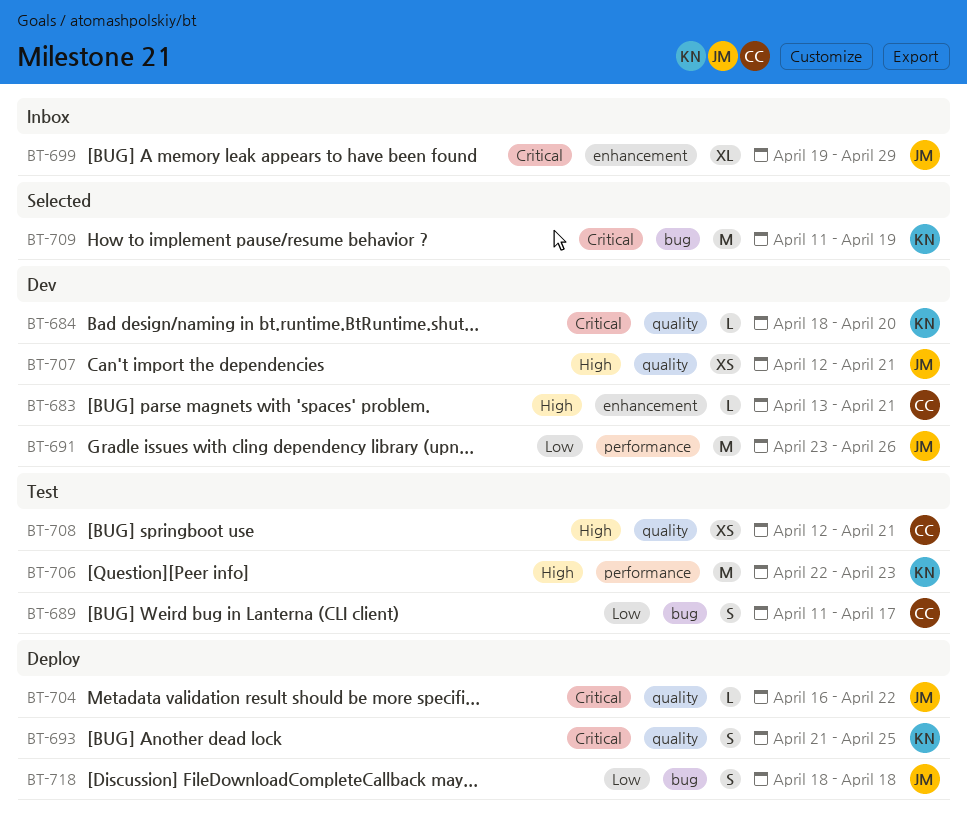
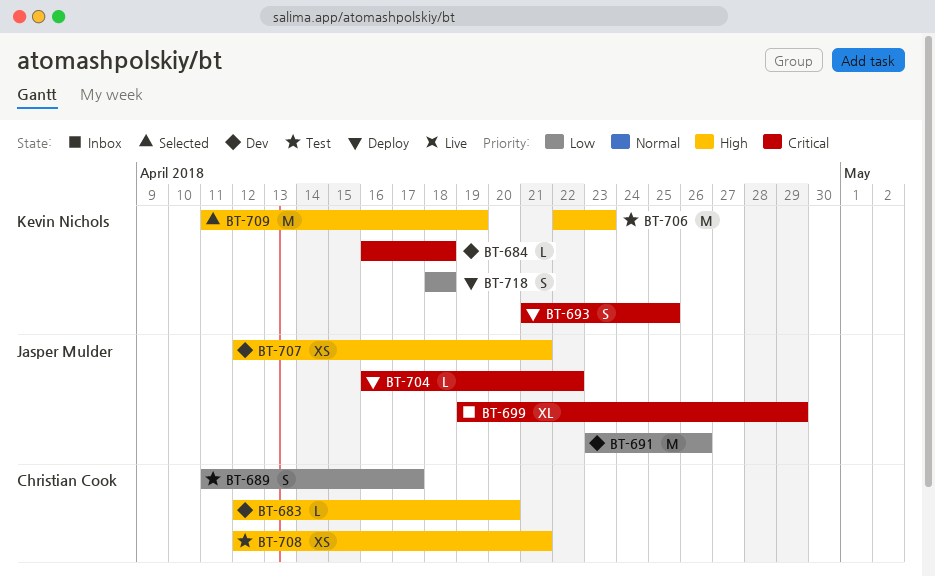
BT-683, start: Apr 13 -> Apr 12
BT-683, due: Apr 21 -> Apr 20
BT-684, start: Apr 18 -> Apr 16
BT-684, due: Apr 20 -> Apr 18
BT-709, priority: Critical -> High
BT-718, owner: Jasper Mulder -> Kevin Nichols

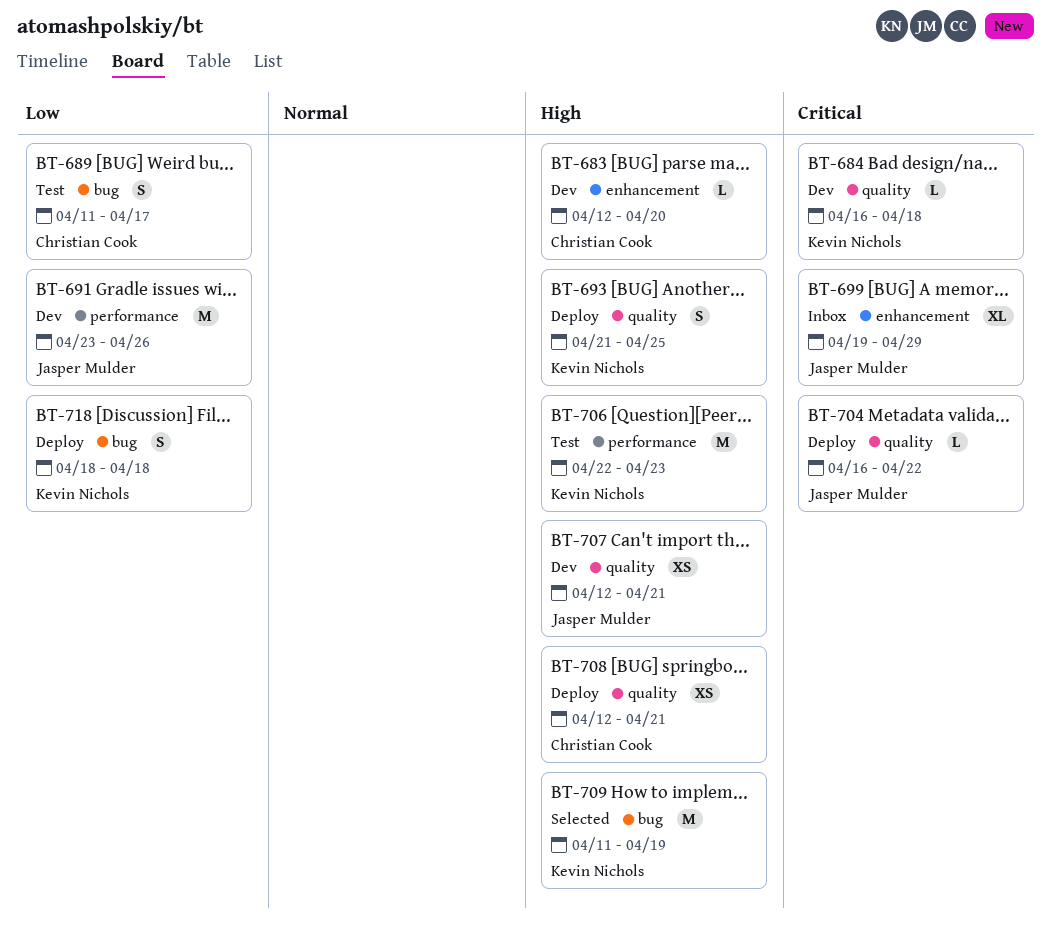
BT-693, priority: Critical -> High
BT-708, status: Test -> Deploy

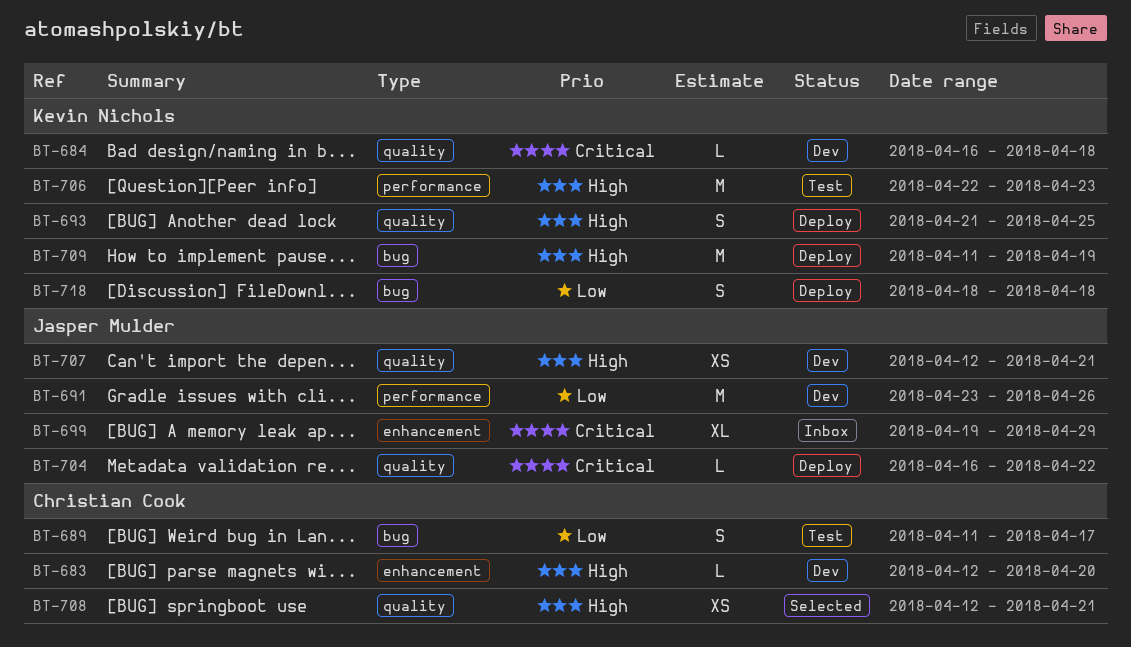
BT-708, status: Deploy -> Selected
BT-709, status: Selected -> Deploy

